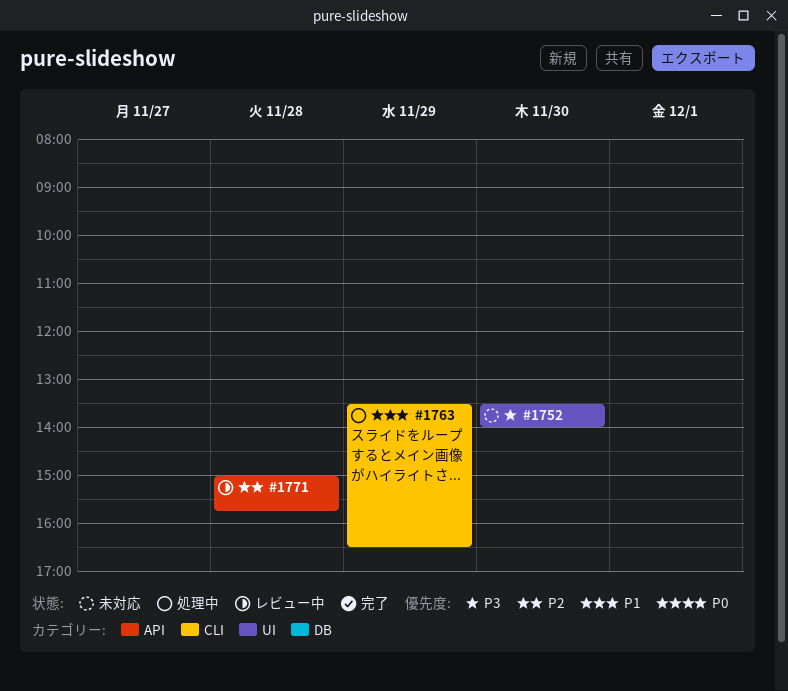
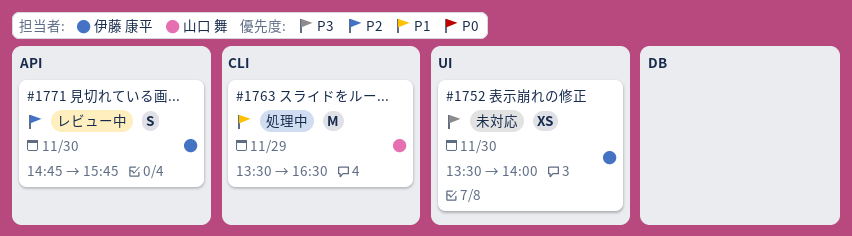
#1771, day: Nov 28 -> Nov 30
#1771, begins: 15:00 -> 14:45

